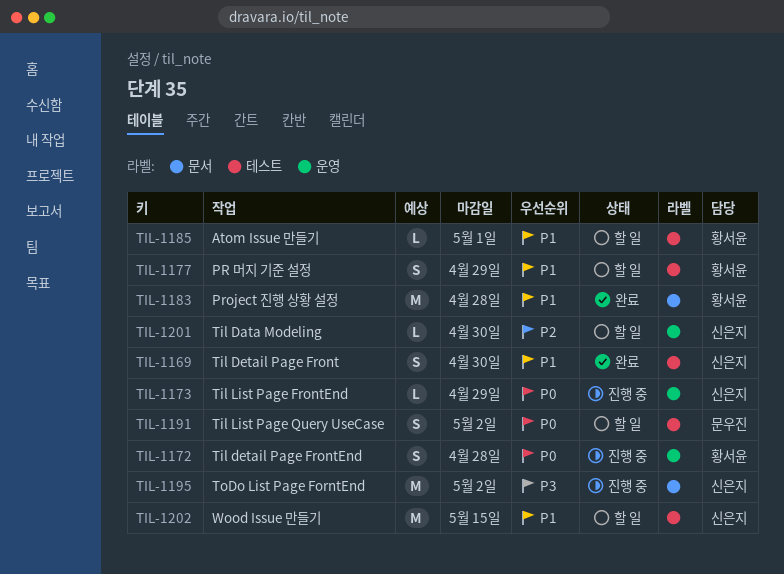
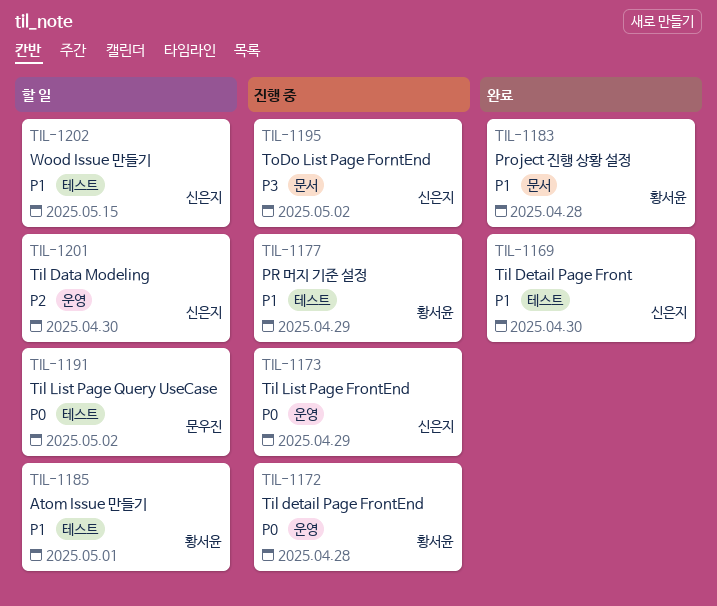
TIL-1177, status: 할 일 -> 진행 중

